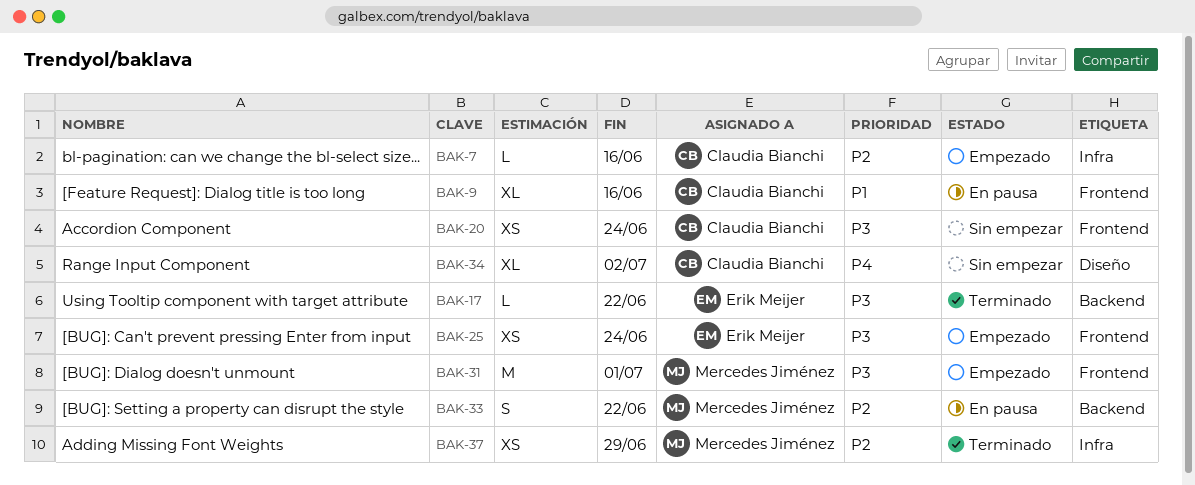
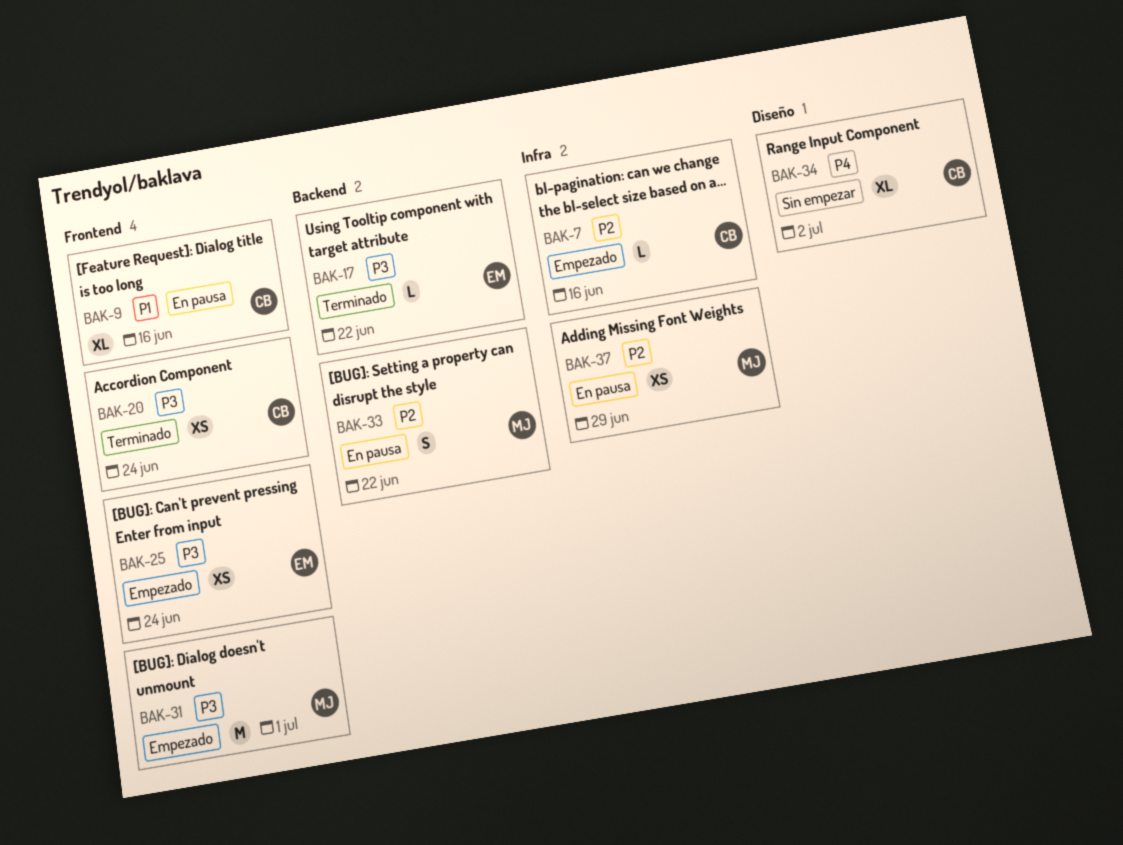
BAK-20, status: Sin empezar -> Terminado
BAK-37, status: Terminado -> En pausa

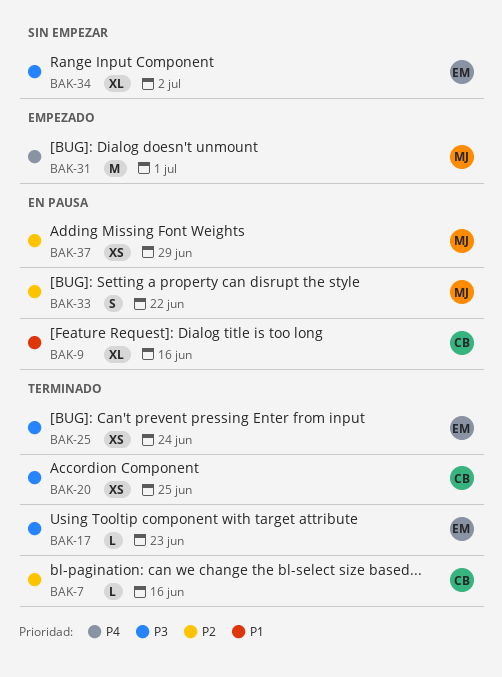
BAK-7, status: Empezado -> Terminado
BAK-17, due: Jun 22 -> Jun 23
BAK-20, due: Jun 24 -> Jun 25
BAK-25, status: Empezado -> Terminado
BAK-31, priority: P3 -> P4
BAK-34, owner: CB -> EM
BAK-34, priority: P4 -> P3

